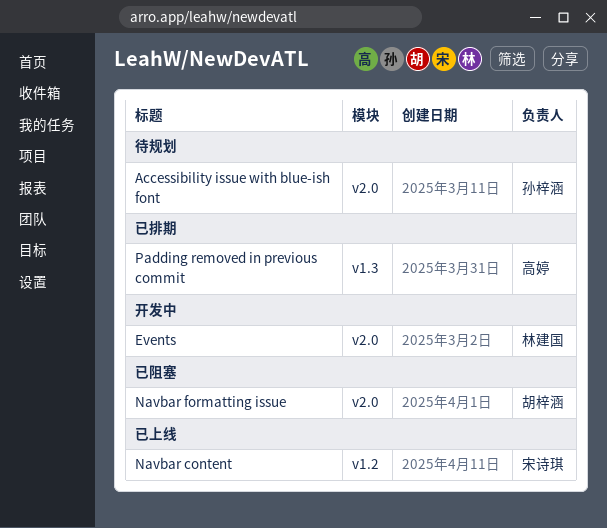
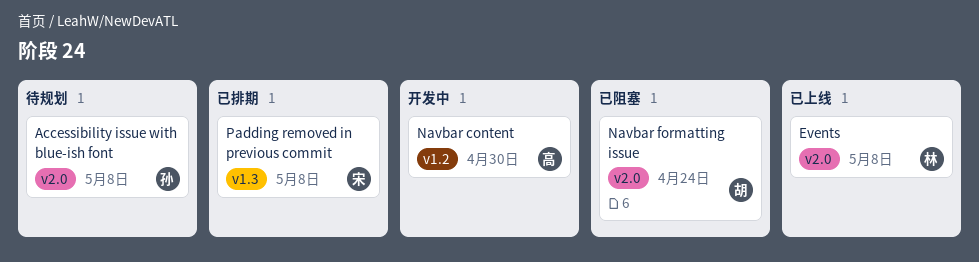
Events, status: 开发中 -> 已上线
Navbar content, status: 已上线 -> 开发中
Navbar content, owner: 宋诗琪 -> 高婷
Padding removed in previous commit, owner: 高婷 -> 宋诗琪

